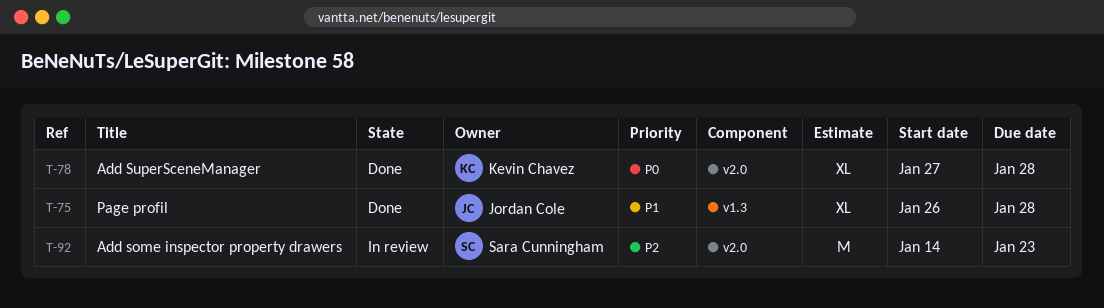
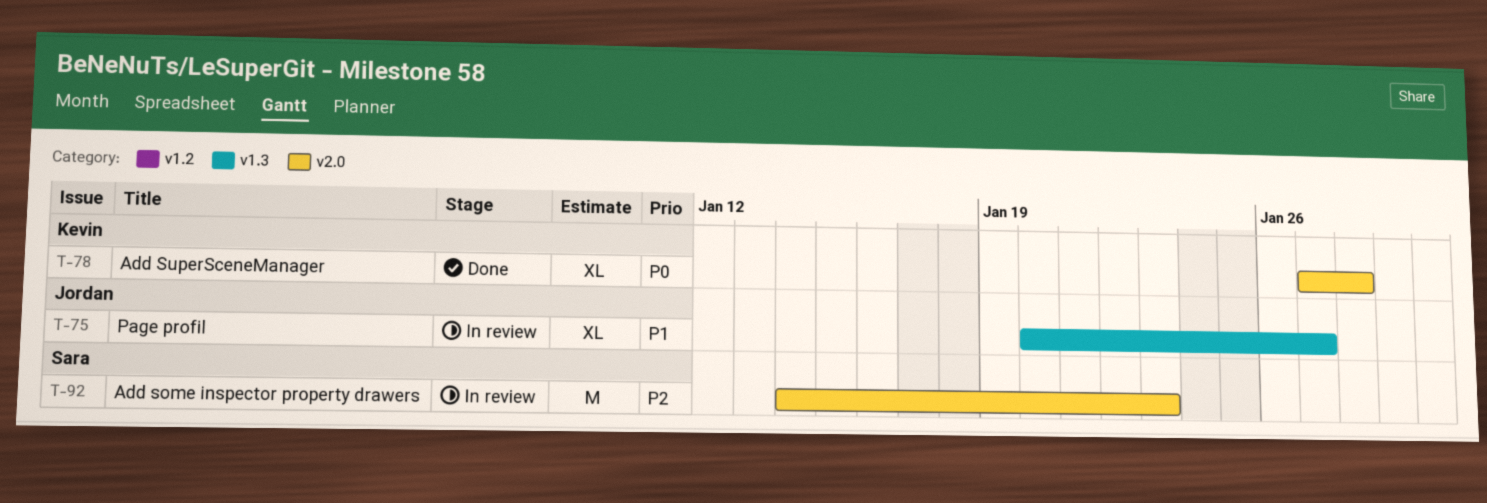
T-75, status: Done -> In review
T-75, start: Jan 26 -> Jan 20
T-75, due: Jan 28 -> Jan 27

